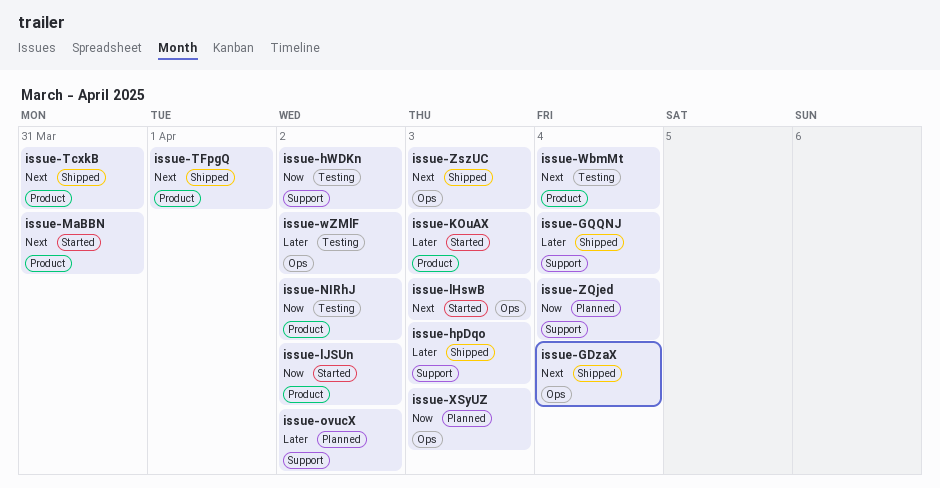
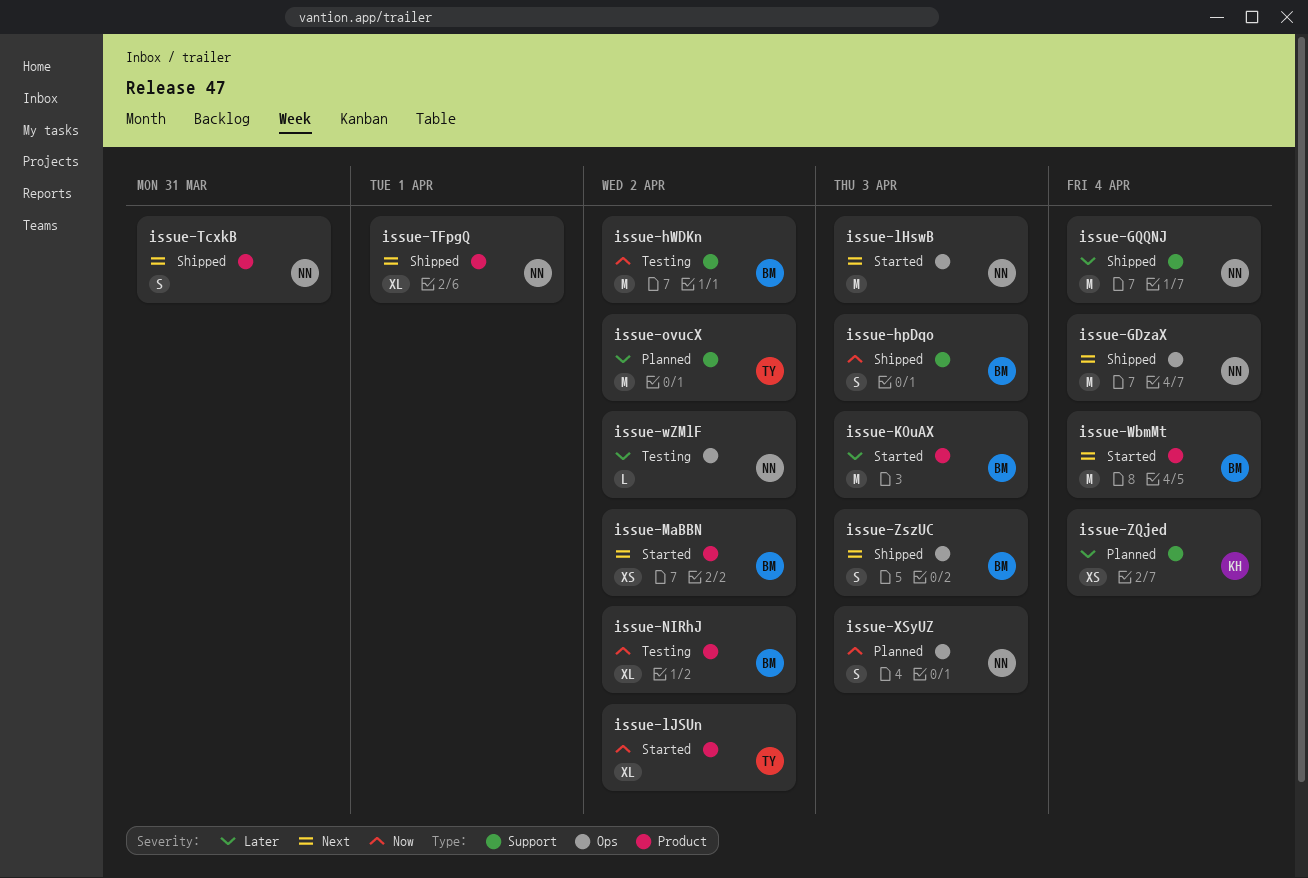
issue-hpDqo, priority: Later -> Now
issue-MaBBN, due: Mar 31 -> Apr 2
issue-WbmMt, status: Testing -> Started
issue-ZQjed, priority: Now -> Later

